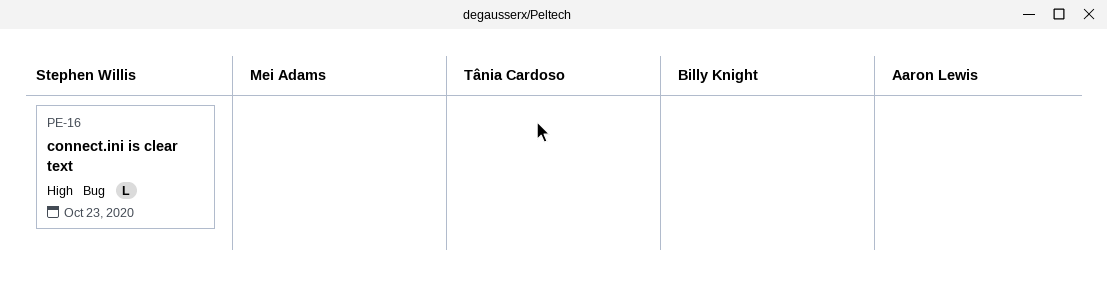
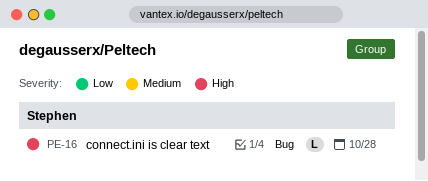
PE-16, due: Oct 23 -> Oct 28

